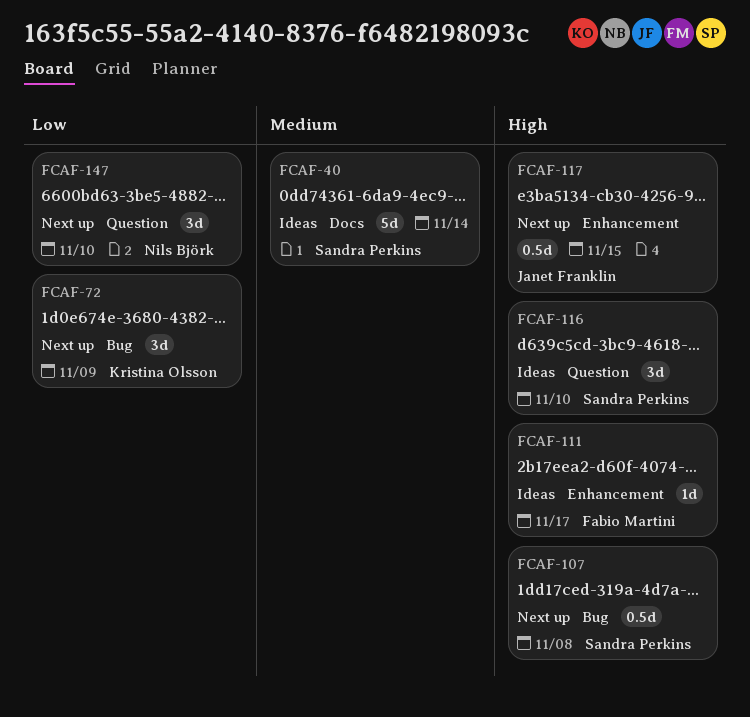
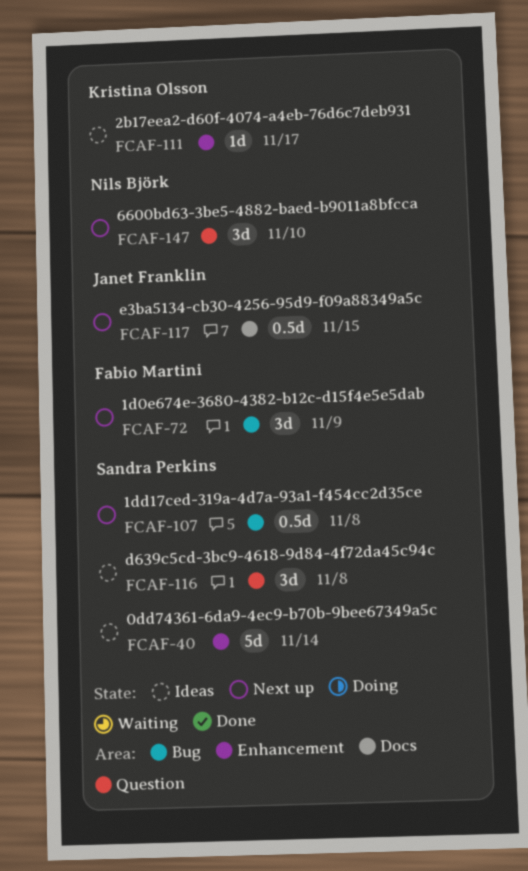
FCAF-40, label: Docs -> Enhancement
FCAF-72, owner: Kristina Olsson -> Fabio Martini
FCAF-111, owner: Fabio Martini -> Kristina Olsson
FCAF-116, due: Nov 10 -> Nov 8
FCAF-117, label: Enhancement -> Docs

